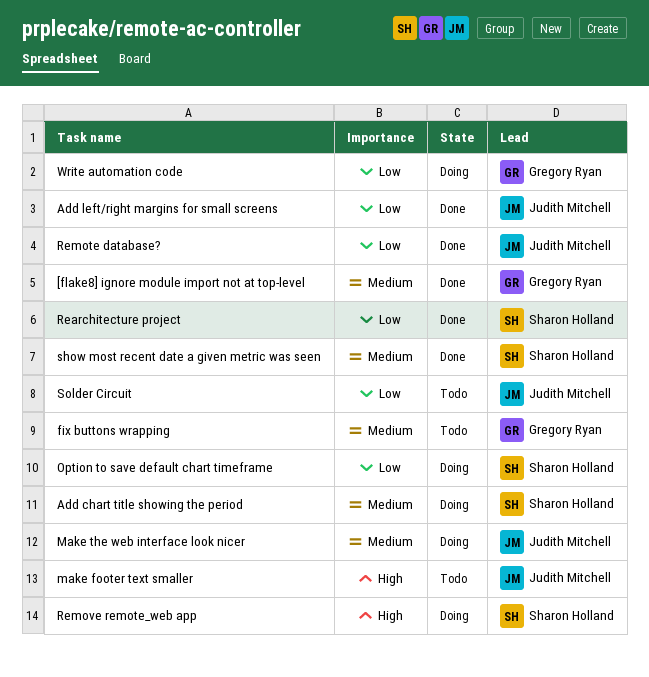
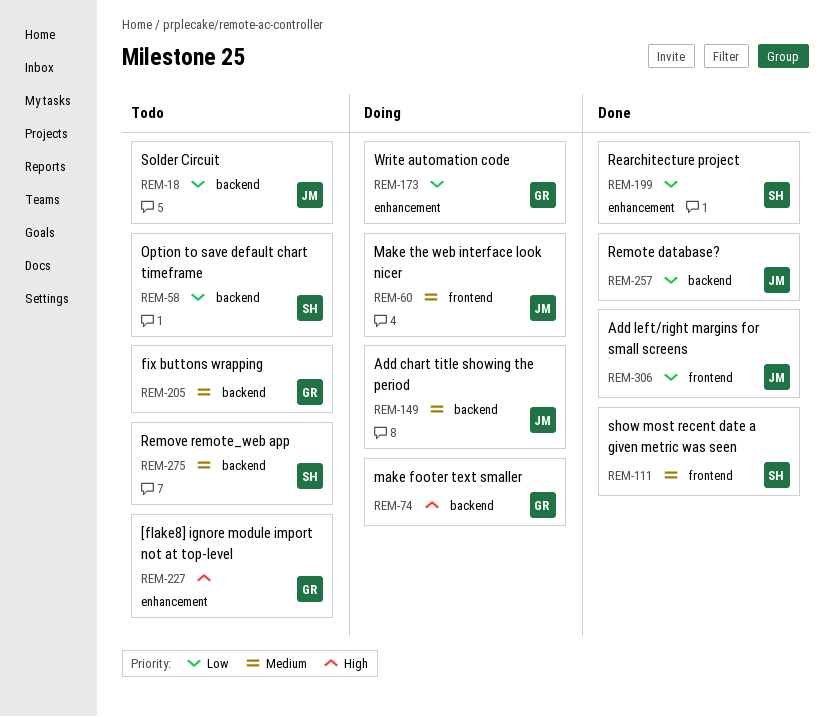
[flake8] ignore module import not at top-level, status: Done -> Todo
[flake8] ignore module import not at top-level, priority: Medium -> High
Add chart title showing the period, owner: Sharon Holland -> Judith Mitchell
make footer text smaller, status: Todo -> Doing
make footer text smaller, owner: Judith Mitchell -> Gregory Ryan
Option to save default chart timeframe, status: Doing -> Todo
Remove remote_web app, status: Doing -> Todo
Remove remote_web app, priority: High -> Medium

